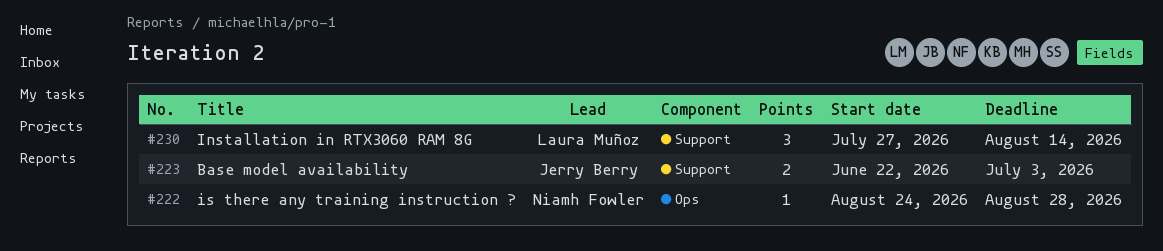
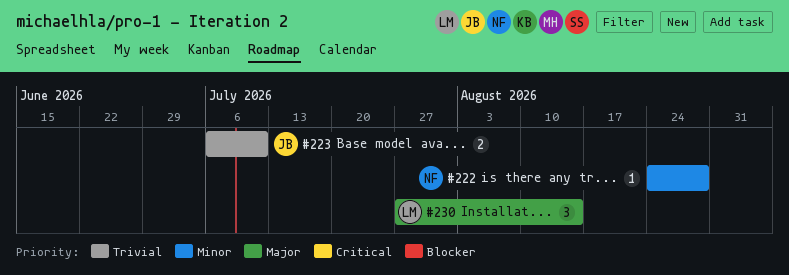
#223, start: Jun 22 -> Jul 6
#223, due: Jul 3 -> Jul 10

